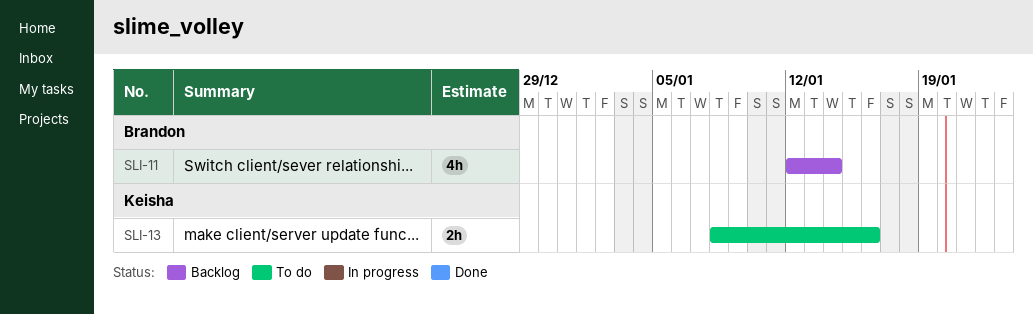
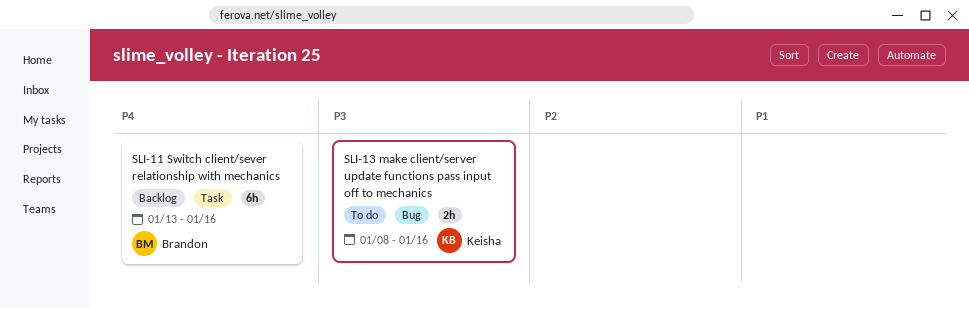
SLI-11, estimate: 4h -> 6h
SLI-11, start: Jan 12 -> Jan 13
SLI-11, due: Jan 14 -> Jan 16

